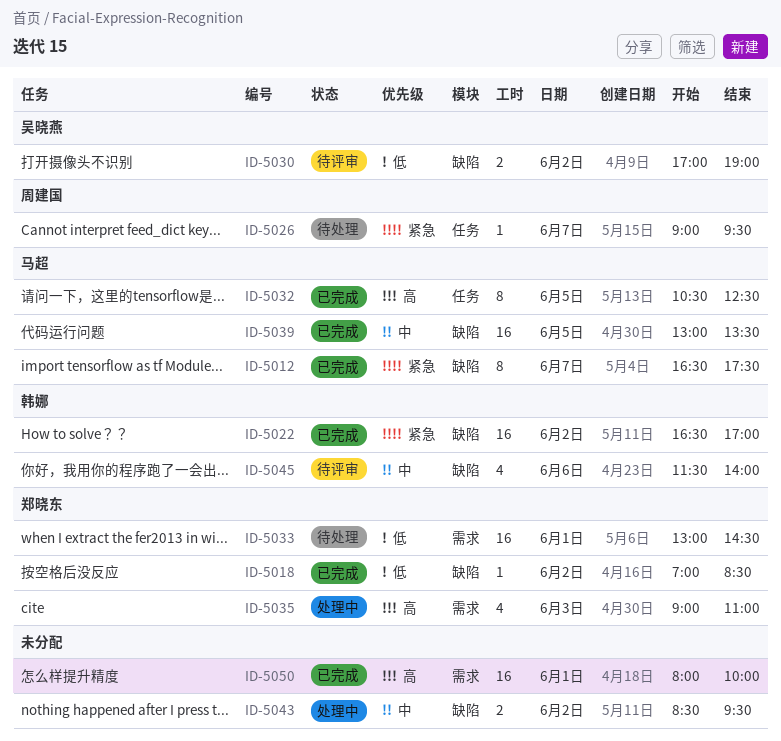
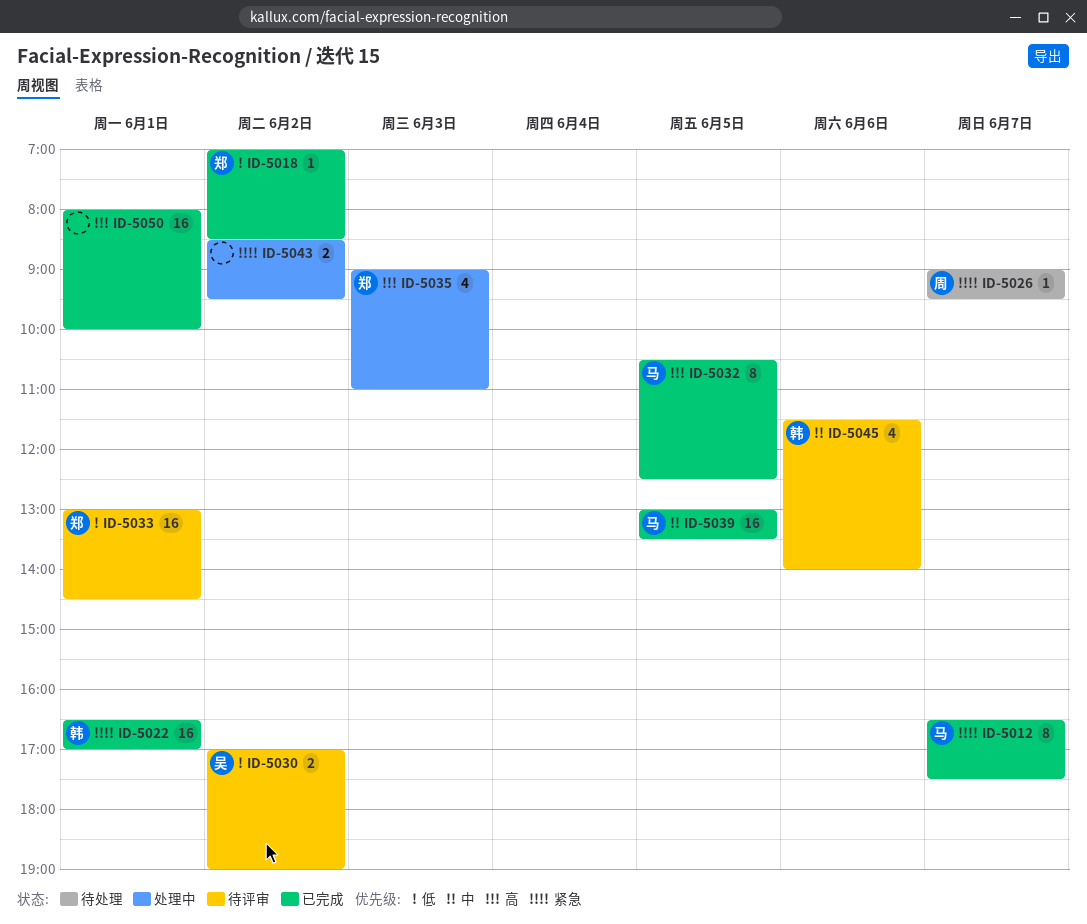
ID-5022, day: Jun 2 -> Jun 1
ID-5033, status: 待处理 -> 待评审
ID-5043, priority: 中 -> 紧急

